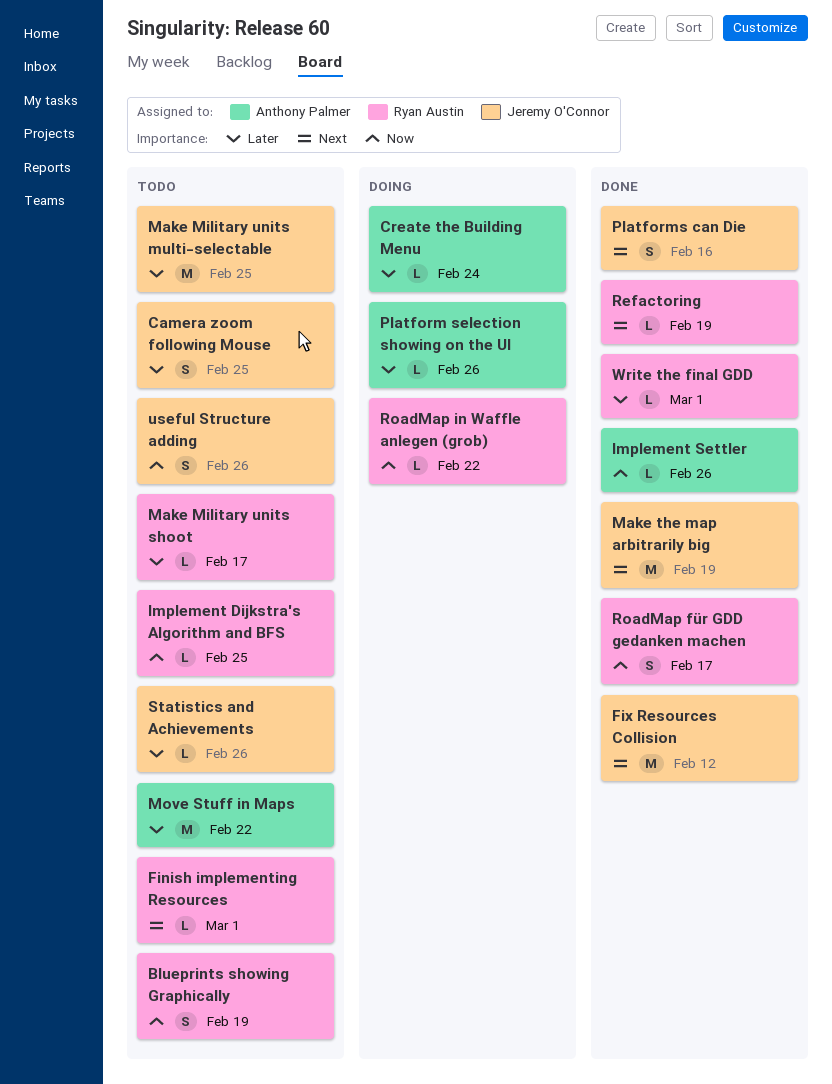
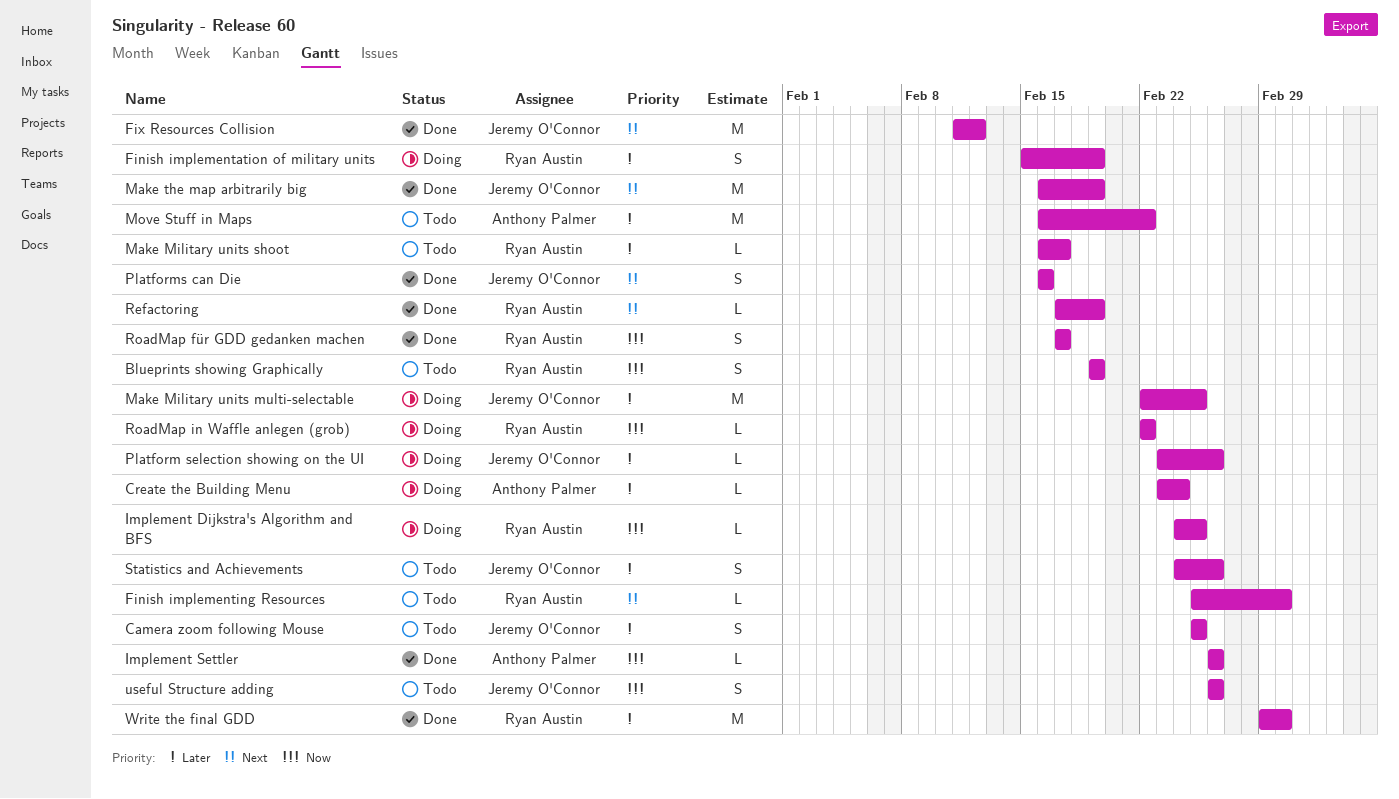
Finish implementation of military units: none -> present
Implement Dijkstra's Algorithm and BFS, status: Todo -> Doing
Make Military units multi-selectable, status: Todo -> Doing
Platform selection showing on the UI, owner: Anthony Palmer -> Jeremy O'Connor
Statistics and Achievements, estimate: L -> S
Write the final GDD, estimate: L -> M

